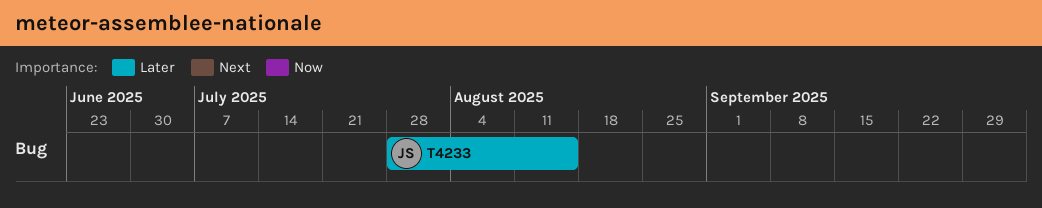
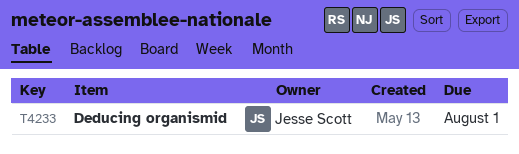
T4233, due: Aug 15 -> Aug 1

